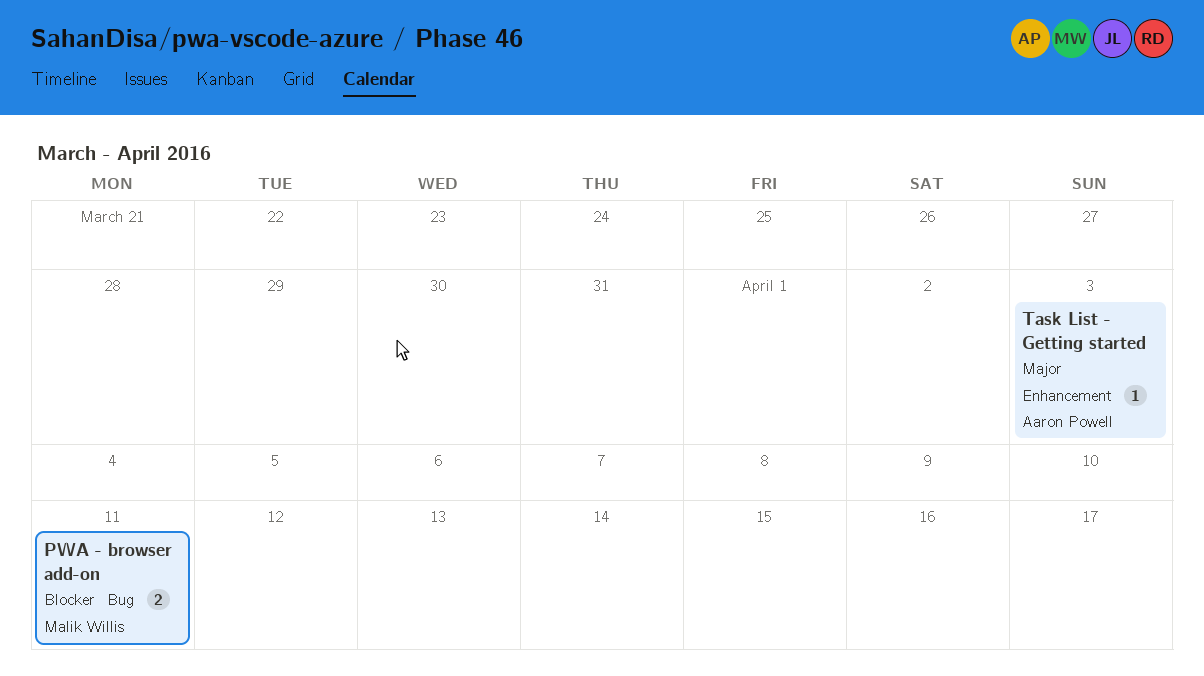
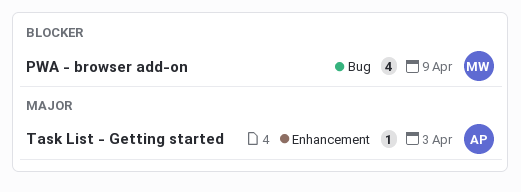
PWA - browser add-on, estimate: 2 -> 4
PWA - browser add-on, due: Apr 11 -> Apr 9

